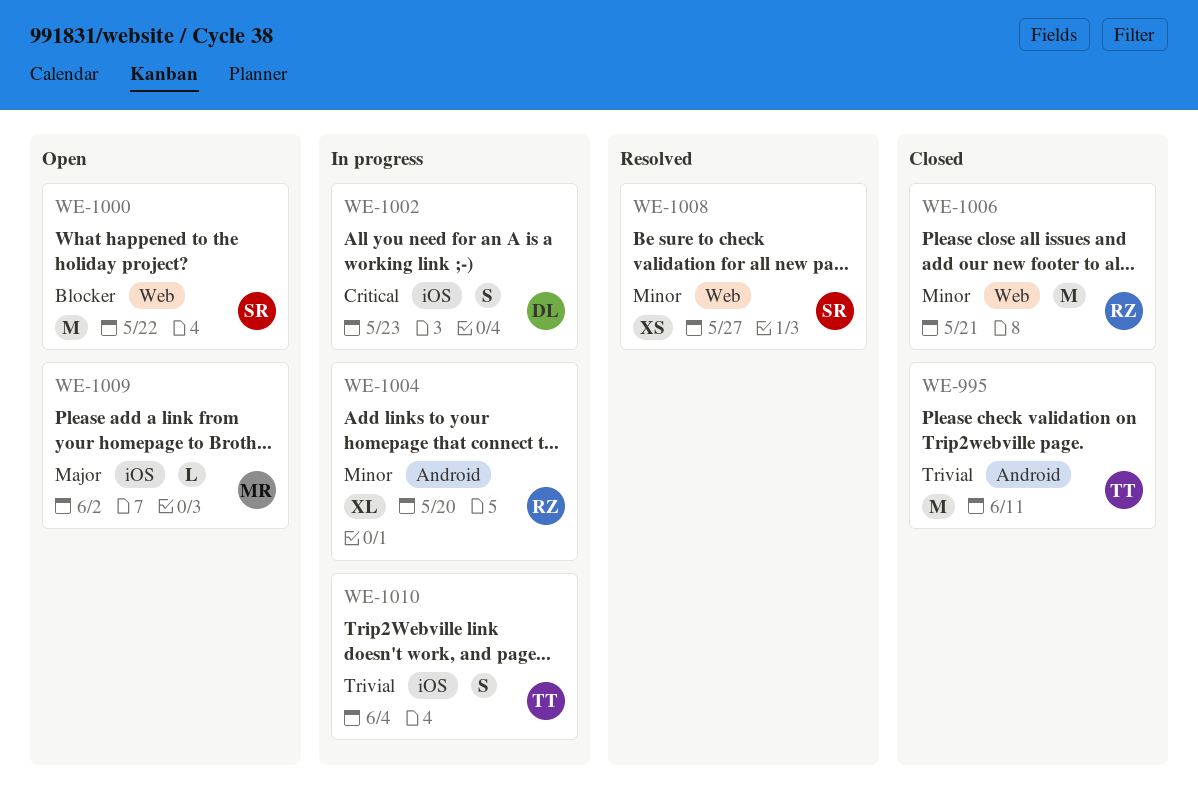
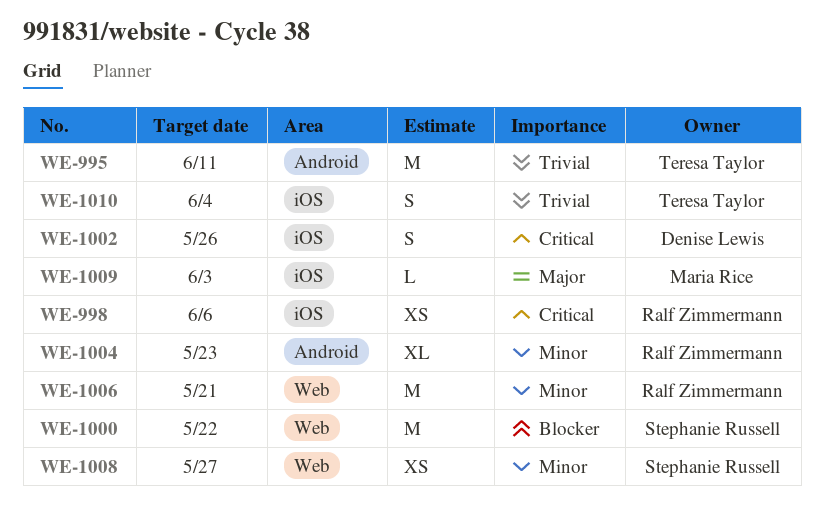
WE-998: none -> present
WE-1002, due: May 23 -> May 26
WE-1004, due: May 20 -> May 23
WE-1009, due: Jun 2 -> Jun 3

